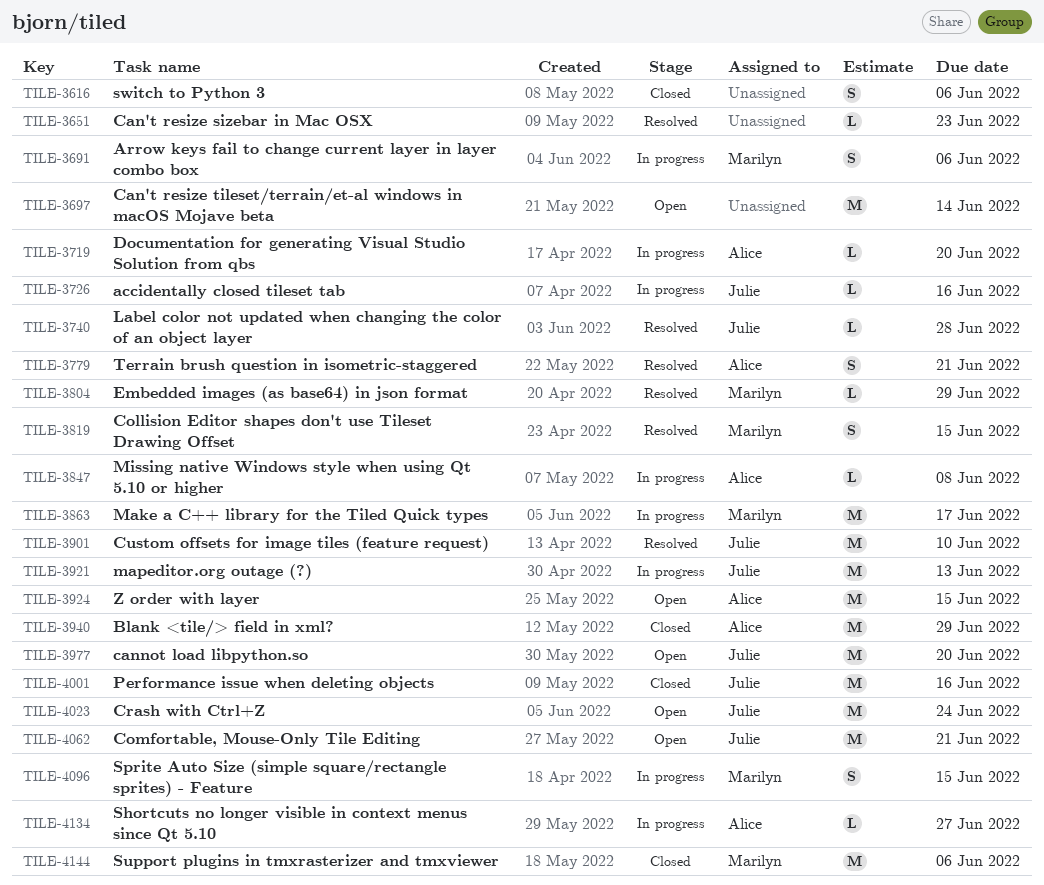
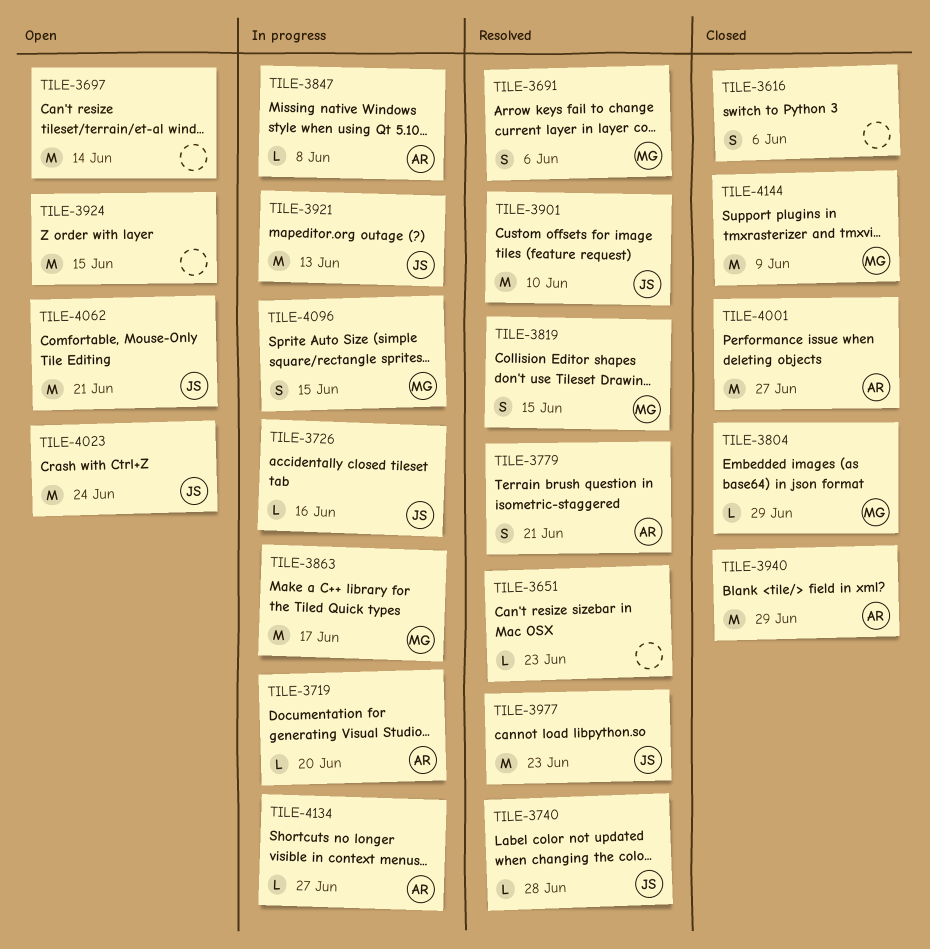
TILE-3691, status: In progress -> Resolved
TILE-3804, status: Resolved -> Closed
TILE-3924, owner: Alice -> none
TILE-3977, status: Open -> Resolved
TILE-3977, due: Jun 20 -> Jun 23
TILE-4001, owner: Julie -> Alice
TILE-4001, due: Jun 16 -> Jun 27
TILE-4144, due: Jun 6 -> Jun 9

